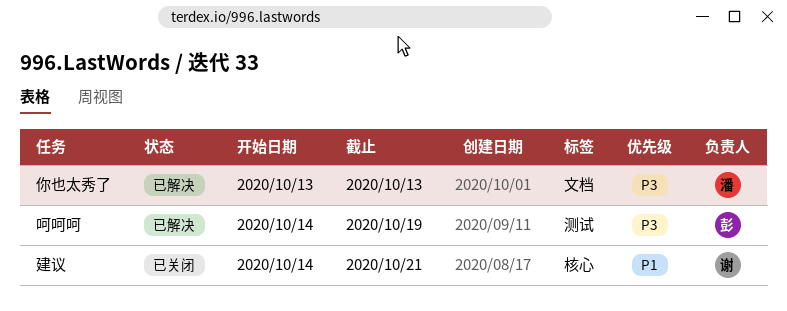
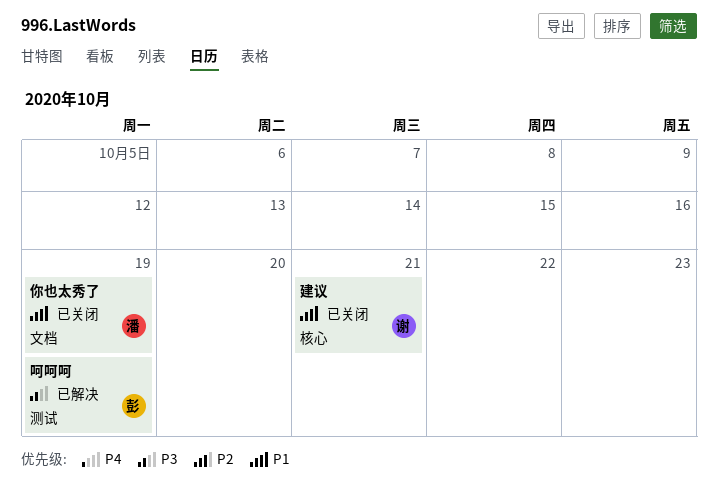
你也太秀了, status: 已解决 -> 已关闭
你也太秀了, priority: P3 -> P1
你也太秀了, due: Oct 13 -> Oct 19

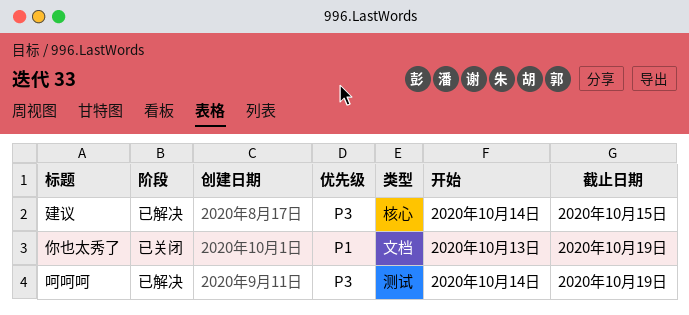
建议, status: 已关闭 -> 已解决
建议, priority: P1 -> P3
建议, due: Oct 21 -> Oct 15

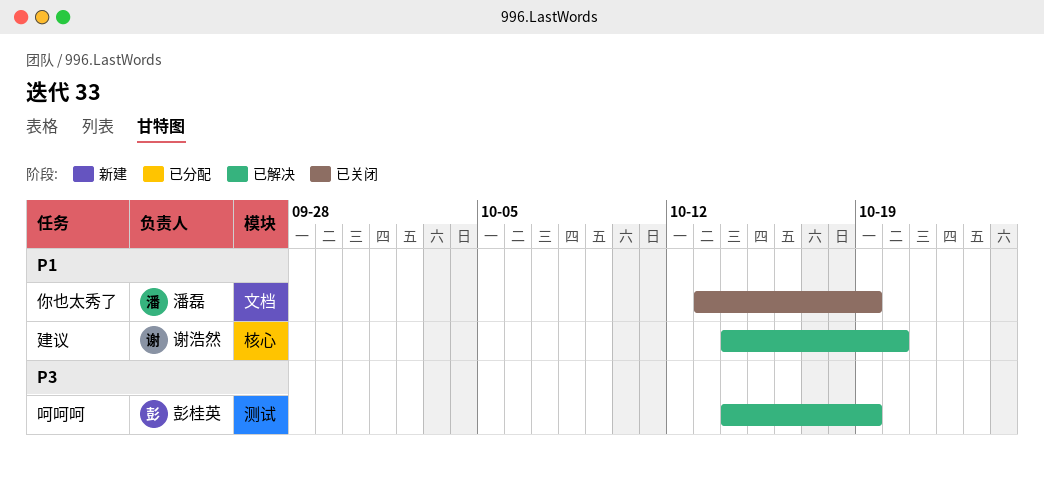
建议, priority: P3 -> P1
建议, due: Oct 15 -> Oct 20

